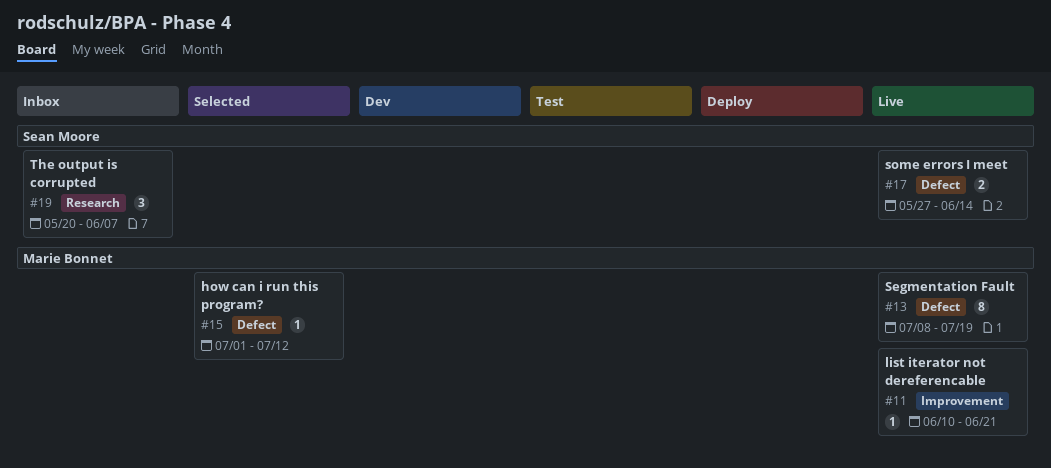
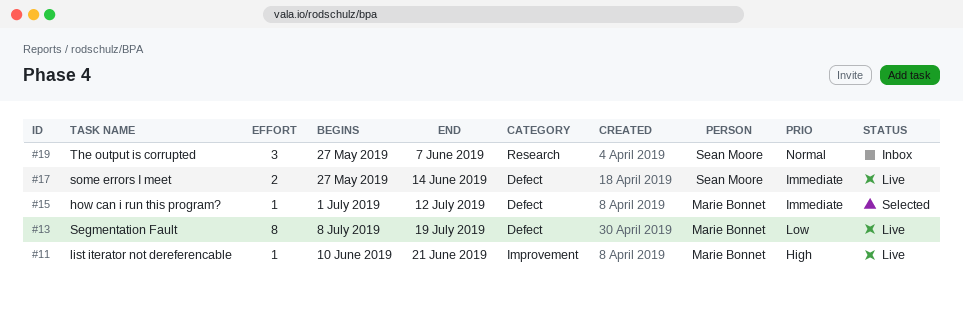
#19, start: May 20 -> May 27

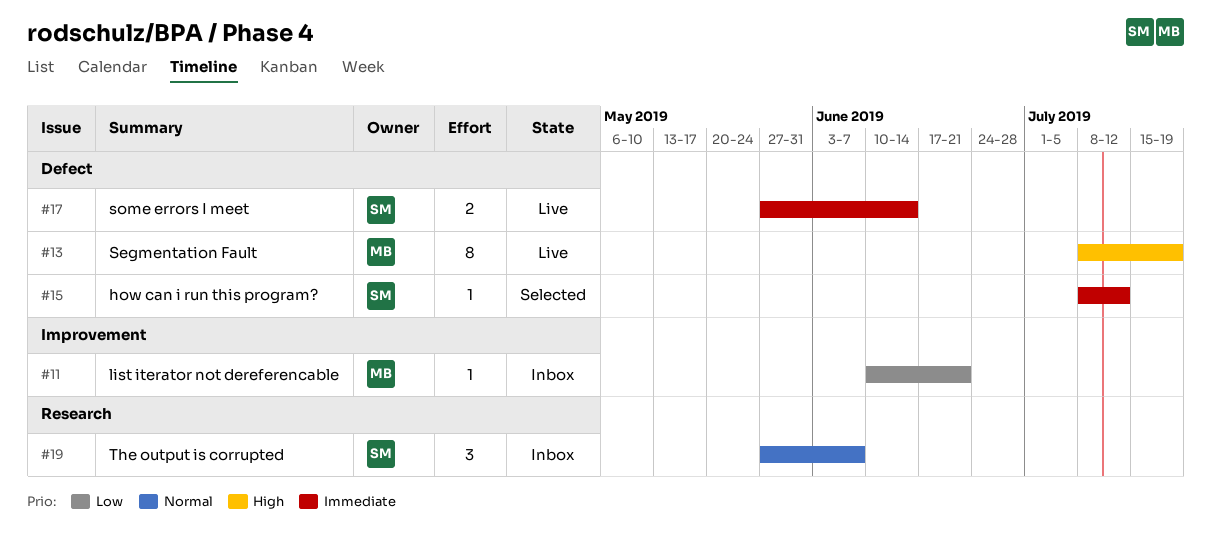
#11, status: Live -> Inbox
#11, priority: High -> Low
#13, priority: Low -> High
#15, owner: Marie Bonnet -> Sean Moore
#15, start: Jul 1 -> Jul 8

